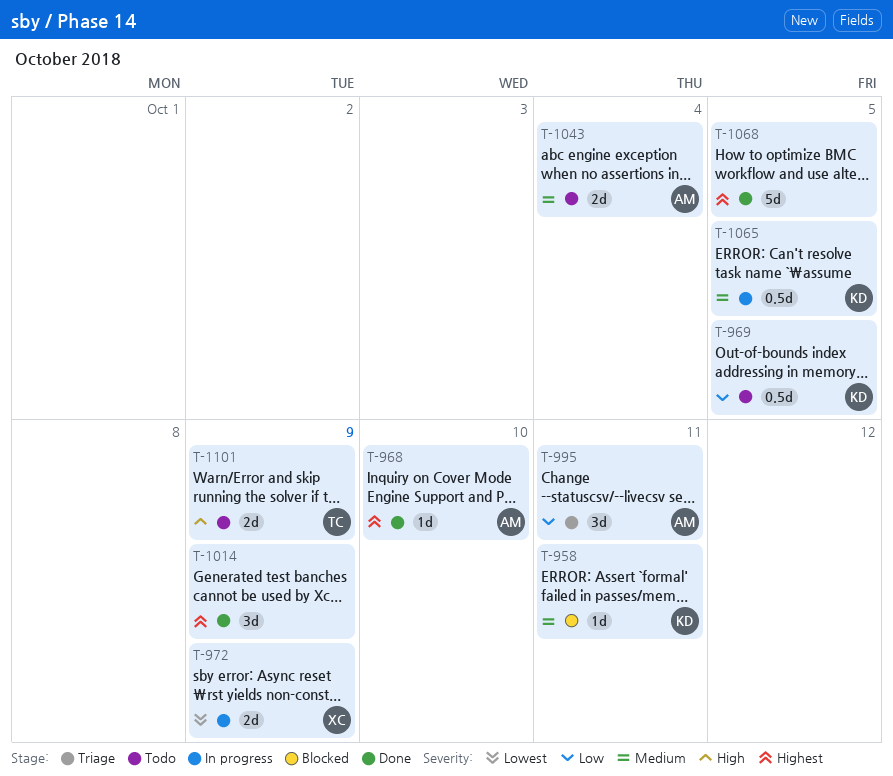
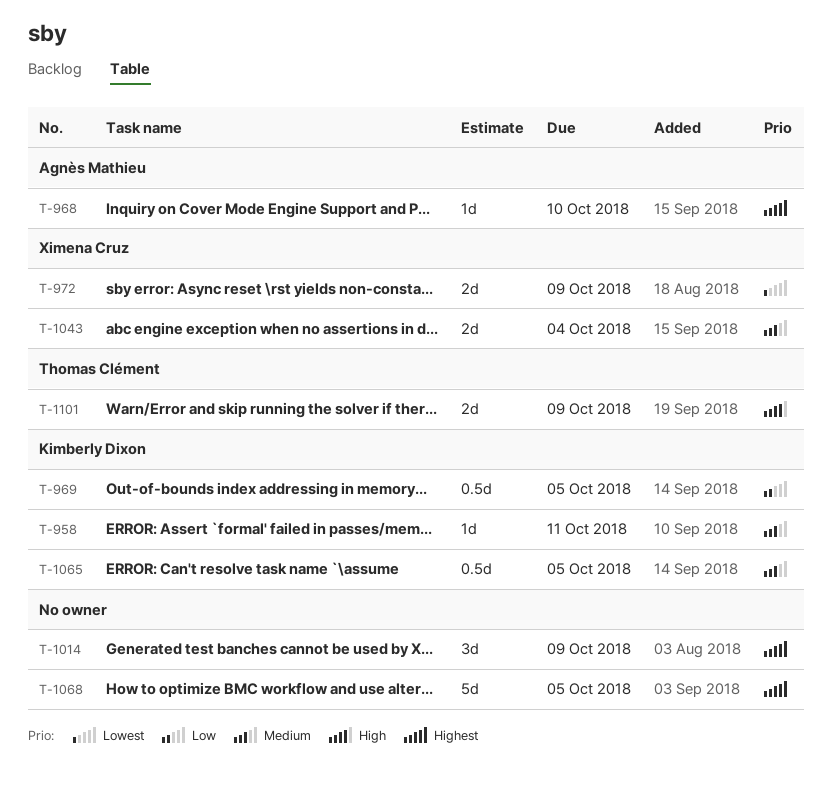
T-995: present -> none
T-1043, owner: Agnès Mathieu -> Ximena Cruz

